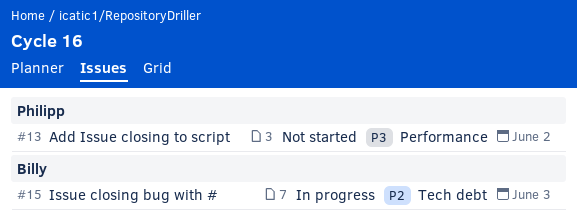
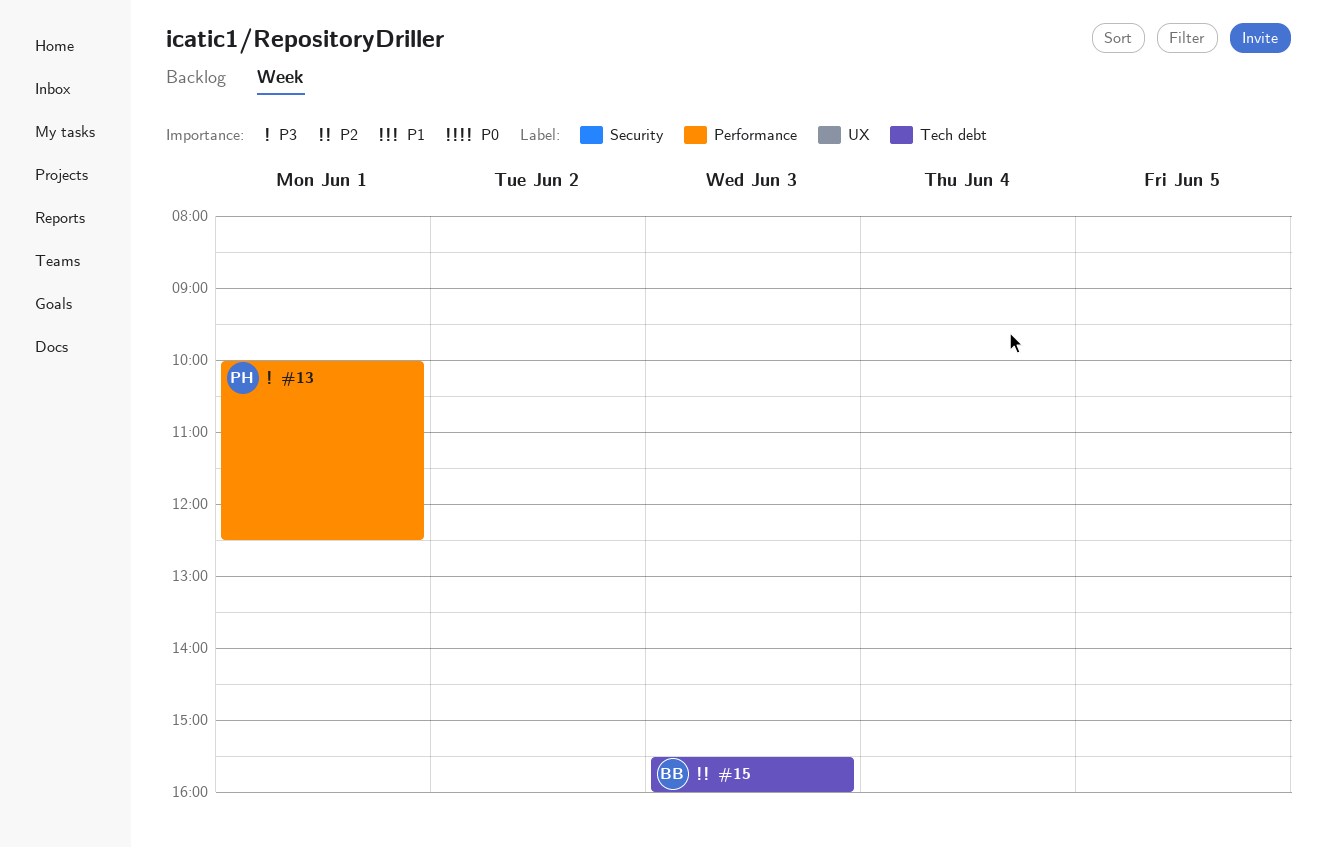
#13, day: Jun 2 -> Jun 1

